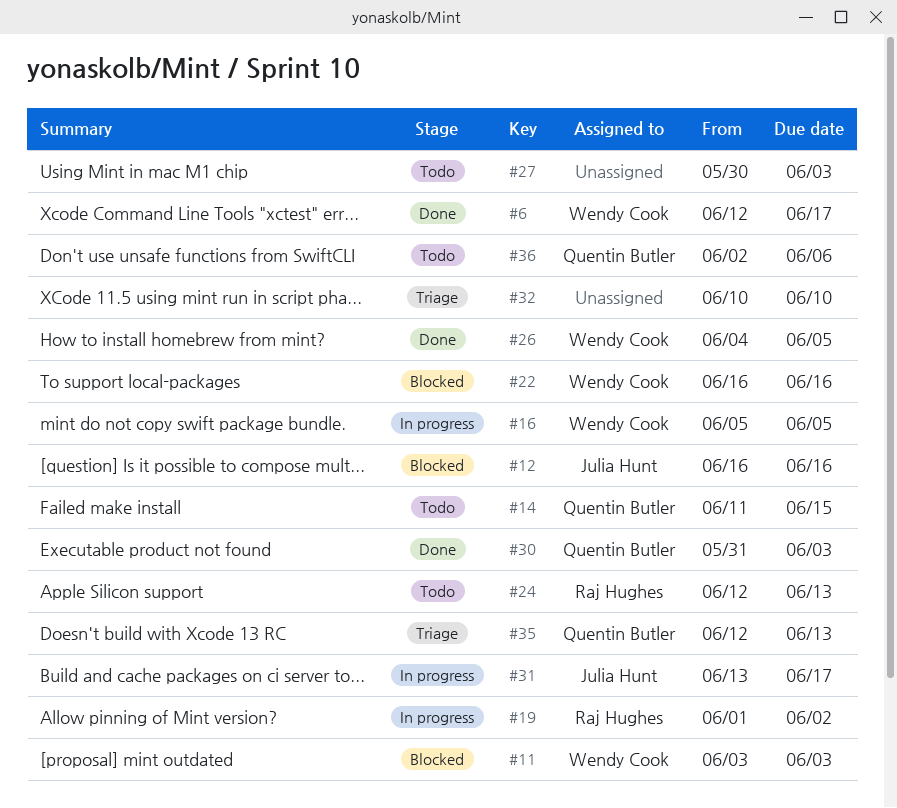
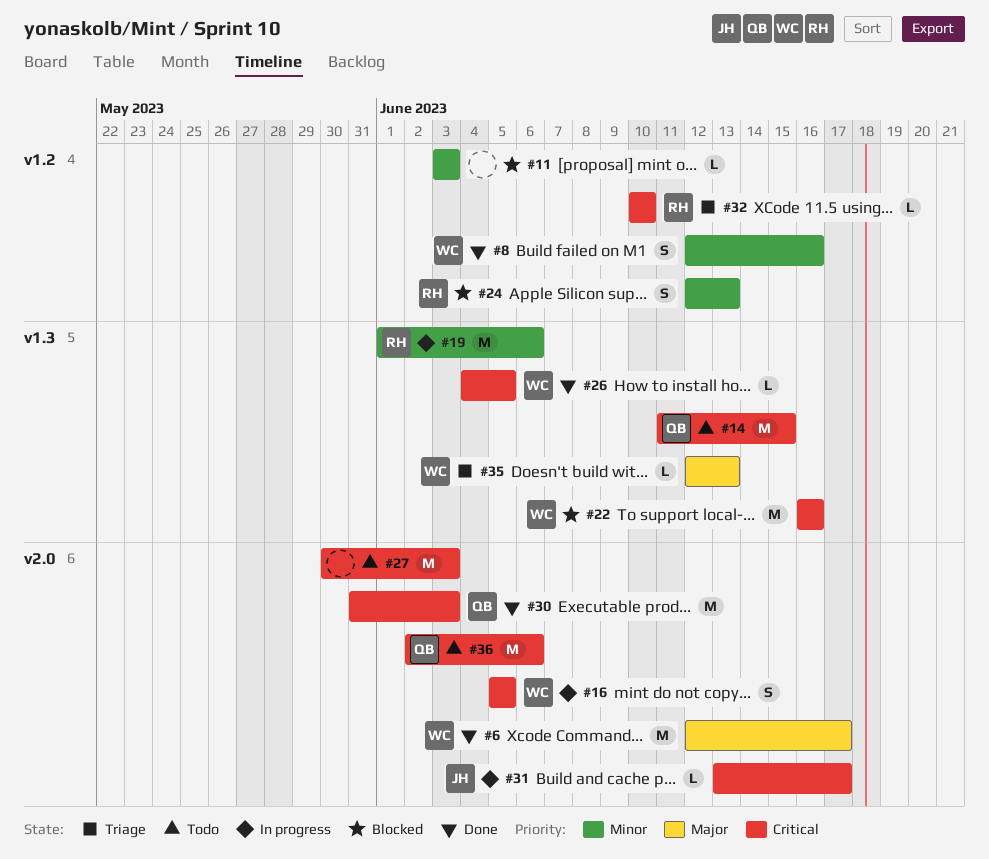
#8: none -> present
#11, owner: Wendy Cook -> none
#12: present -> none
#19, due: Jun 2 -> Jun 6
#24, status: Todo -> Blocked
#32, owner: none -> Raj Hughes
#35, owner: Quentin Butler -> Wendy Cook

